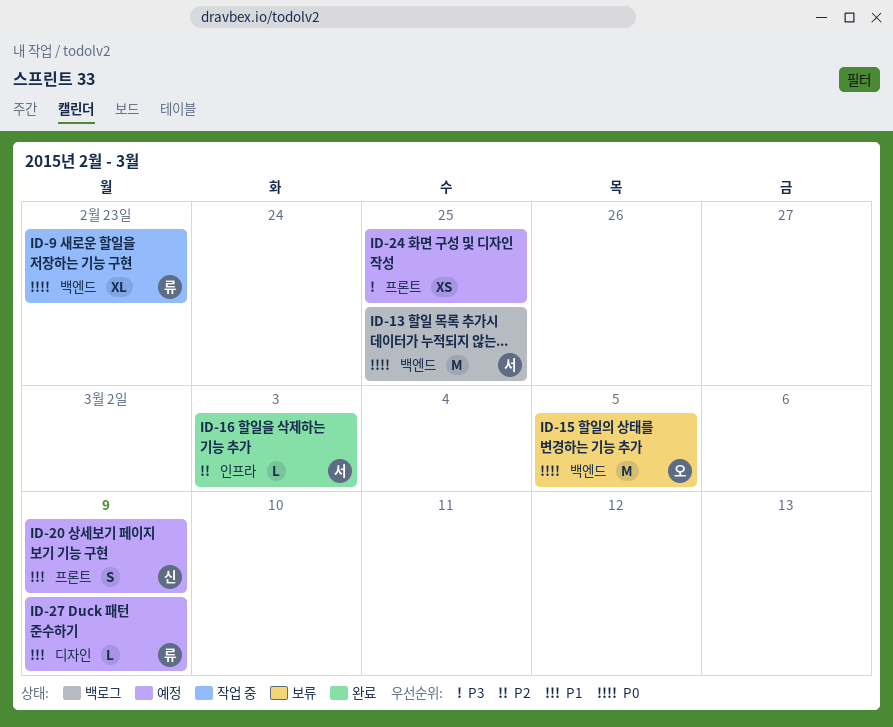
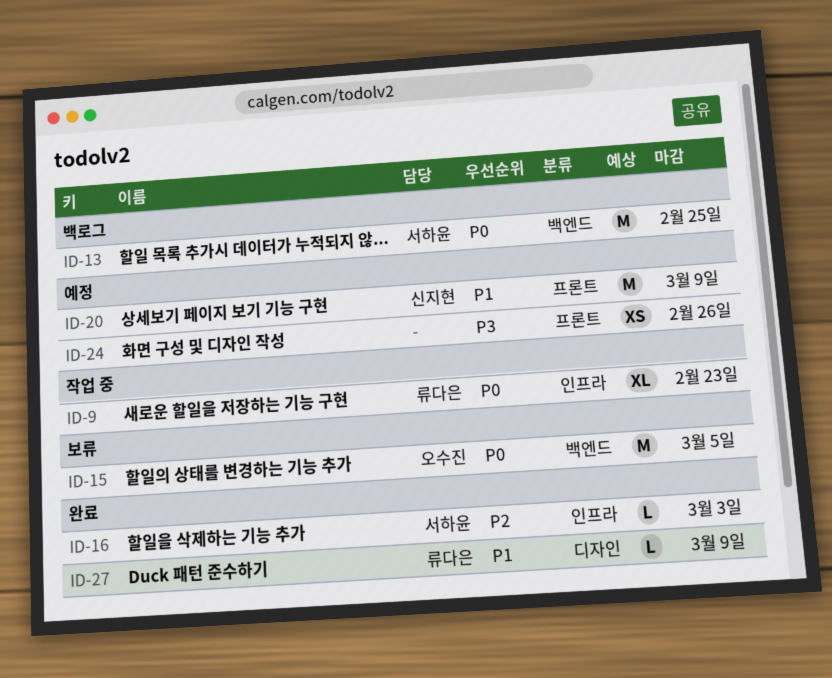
ID-9, label: 백엔드 -> 인프라
ID-20, estimate: S -> M
ID-24, due: Feb 25 -> Feb 26
ID-27, status: 예정 -> 완료

